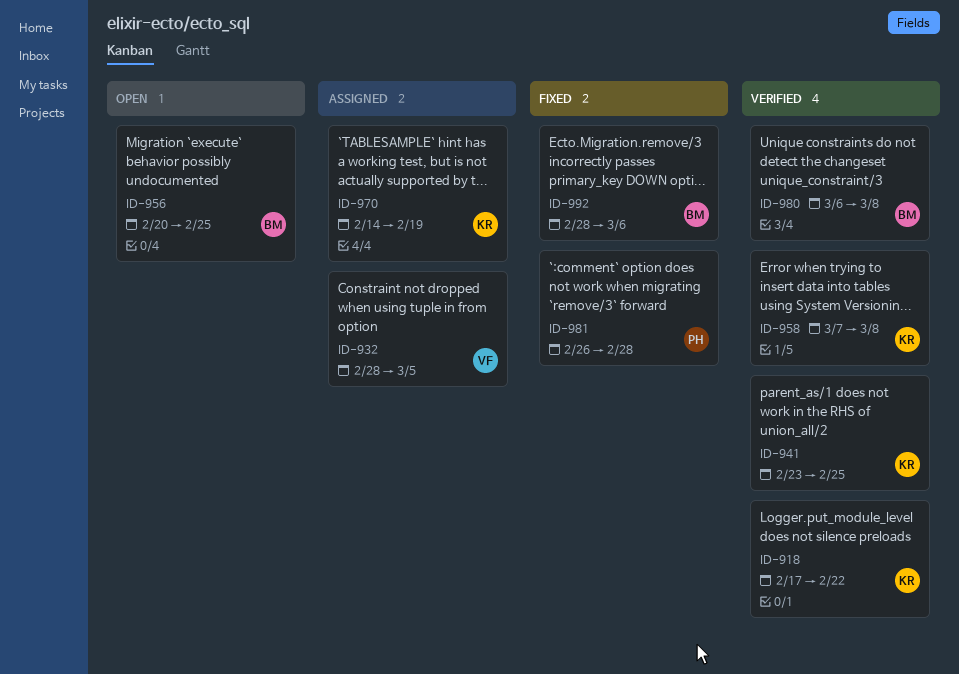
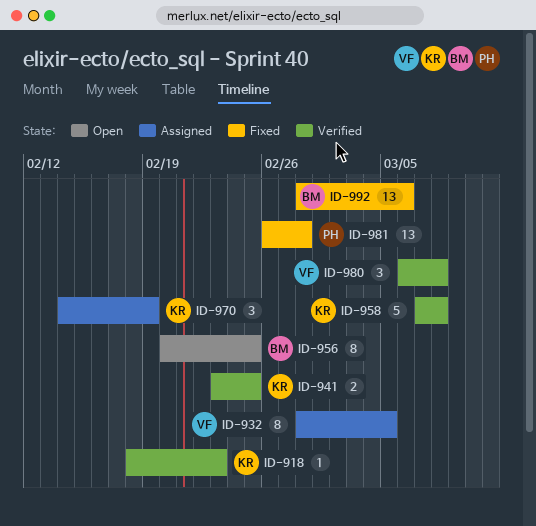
ID-918, start: Feb 17 -> Feb 18
ID-918, due: Feb 22 -> Feb 23
ID-980, owner: BM -> VF

